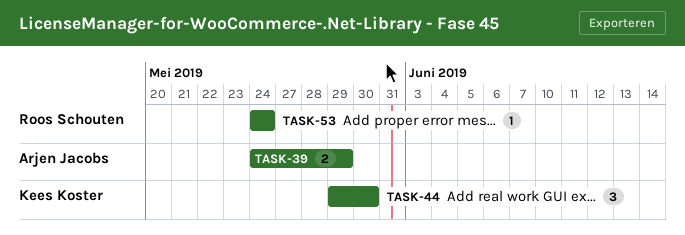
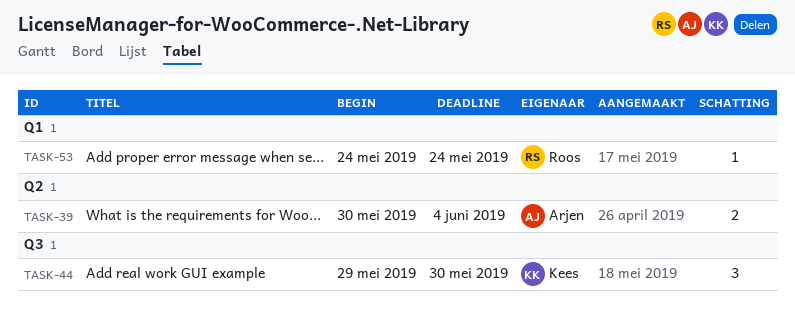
TASK-39, start: May 24 -> May 30
TASK-39, due: May 29 -> Jun 4

